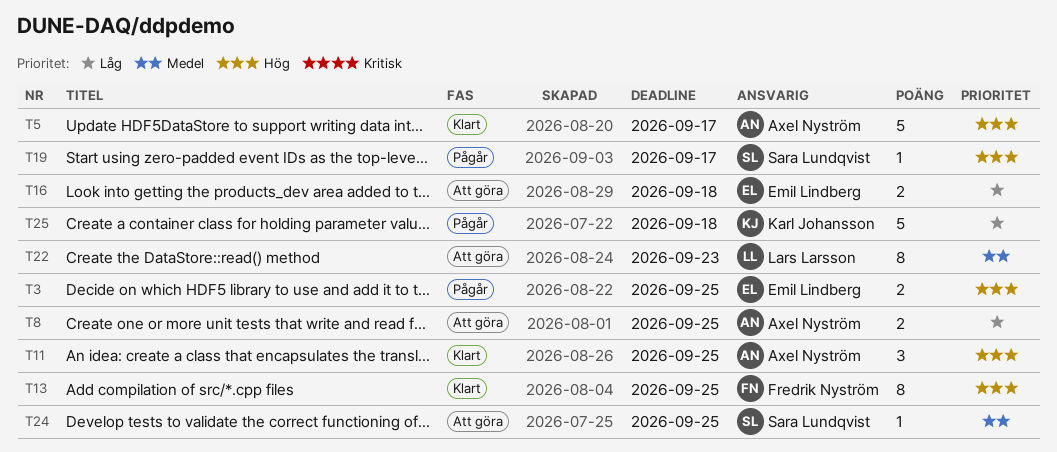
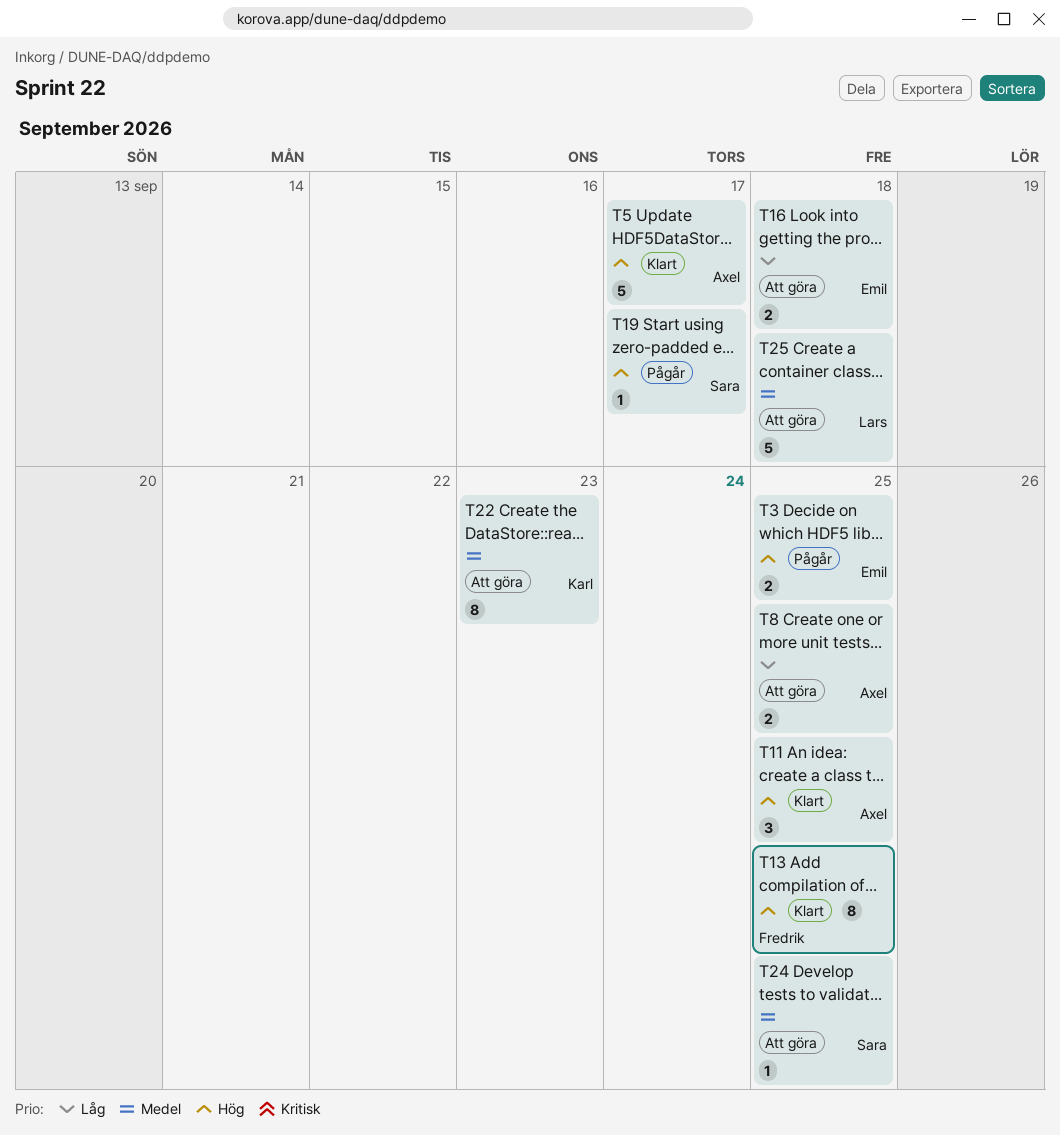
T22, owner: Lars Larsson -> Karl Johansson
T25, status: Pågår -> Att göra
T25, owner: Karl Johansson -> Lars Larsson
T25, priority: Låg -> Medel

